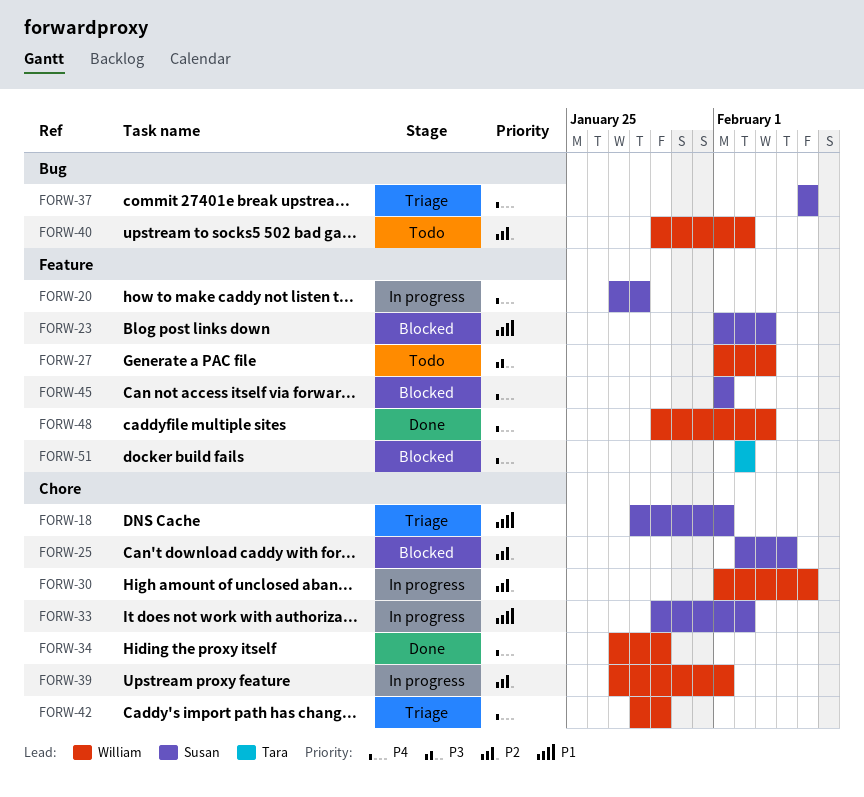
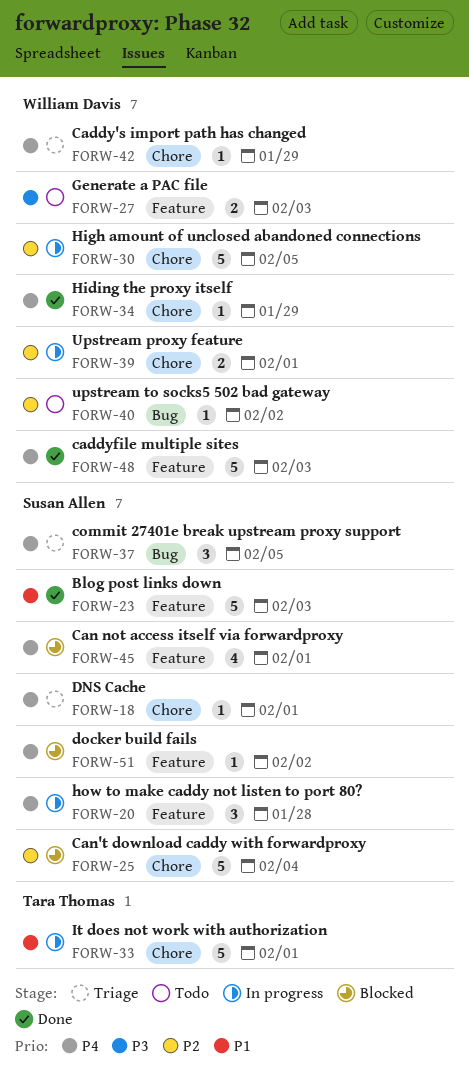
FORW-18, priority: P1 -> P4
FORW-23, status: Blocked -> Done
FORW-33, owner: Susan Allen -> Tara Thomas
FORW-33, due: Feb 2 -> Feb 1
FORW-51, owner: Tara Thomas -> Susan Allen

